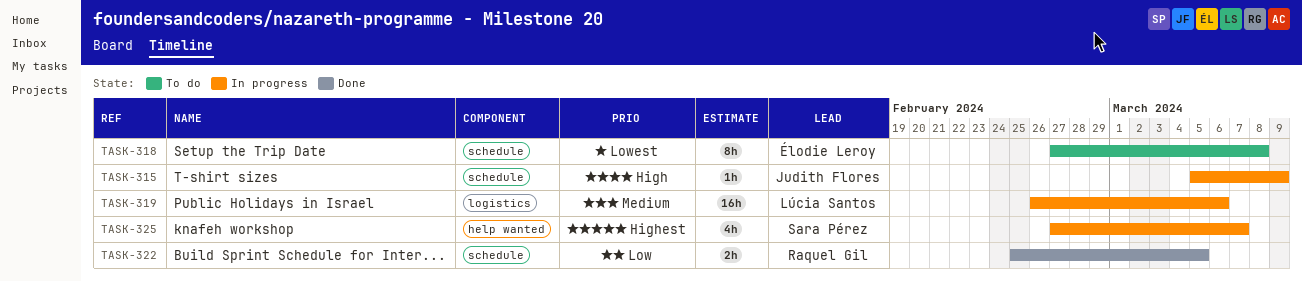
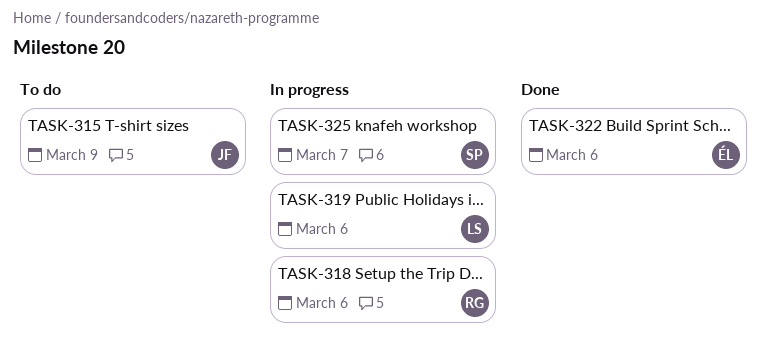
TASK-315, status: In progress -> To do
TASK-318, status: To do -> In progress
TASK-318, owner: Élodie Leroy -> Raquel Gil
TASK-318, due: Mar 8 -> Mar 6
TASK-322, owner: Raquel Gil -> Élodie Leroy
TASK-322, due: Mar 5 -> Mar 6

